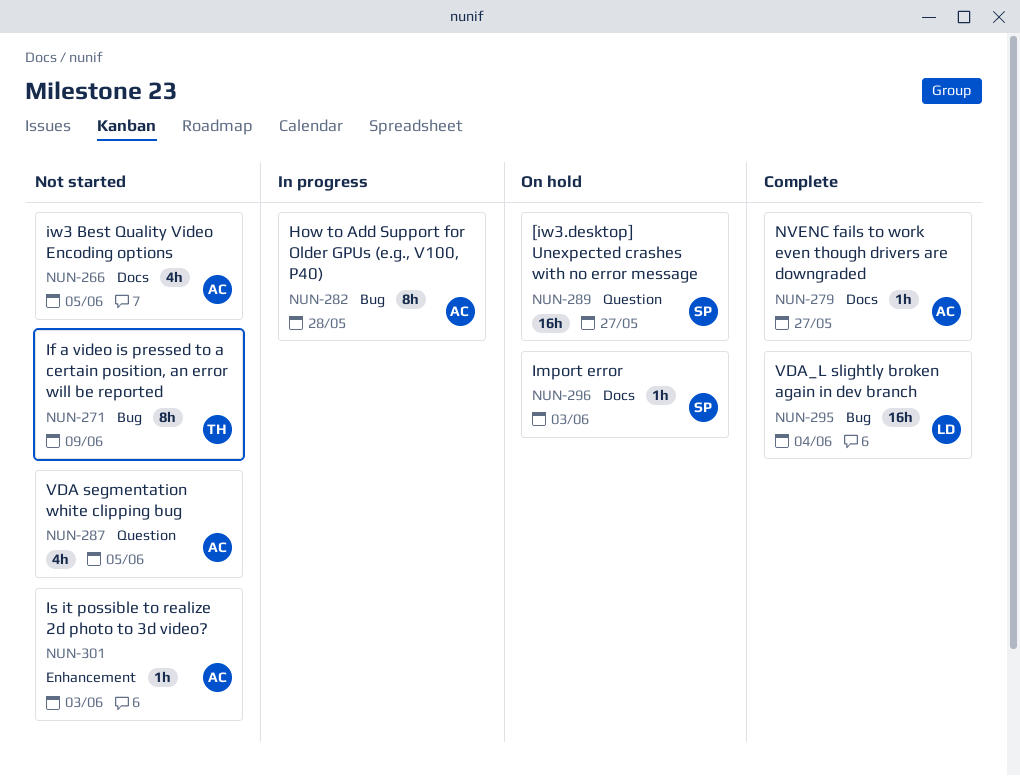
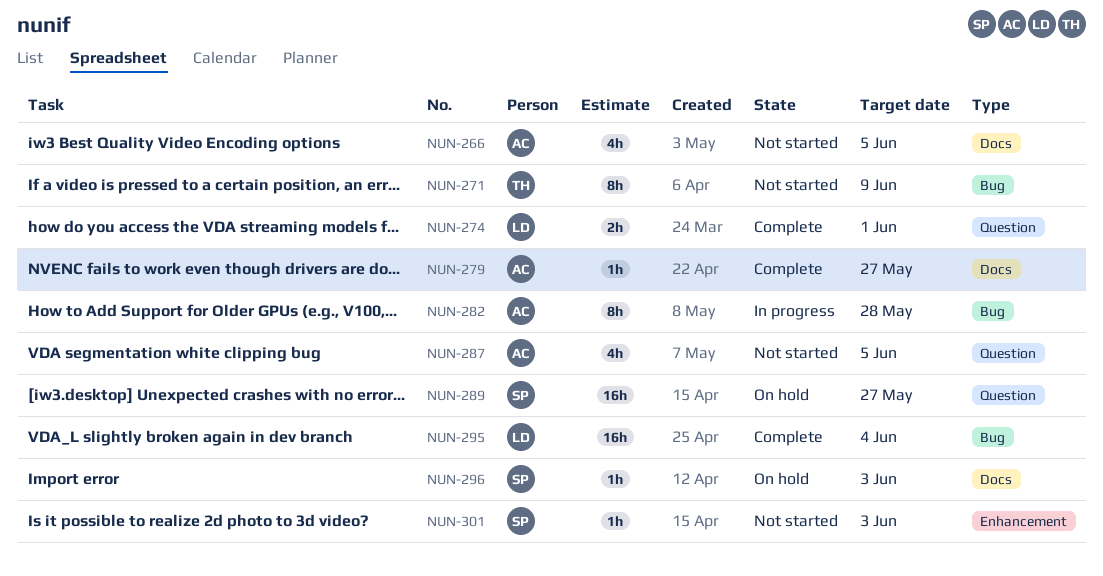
NUN-274: none -> present
NUN-301, owner: AC -> SP

